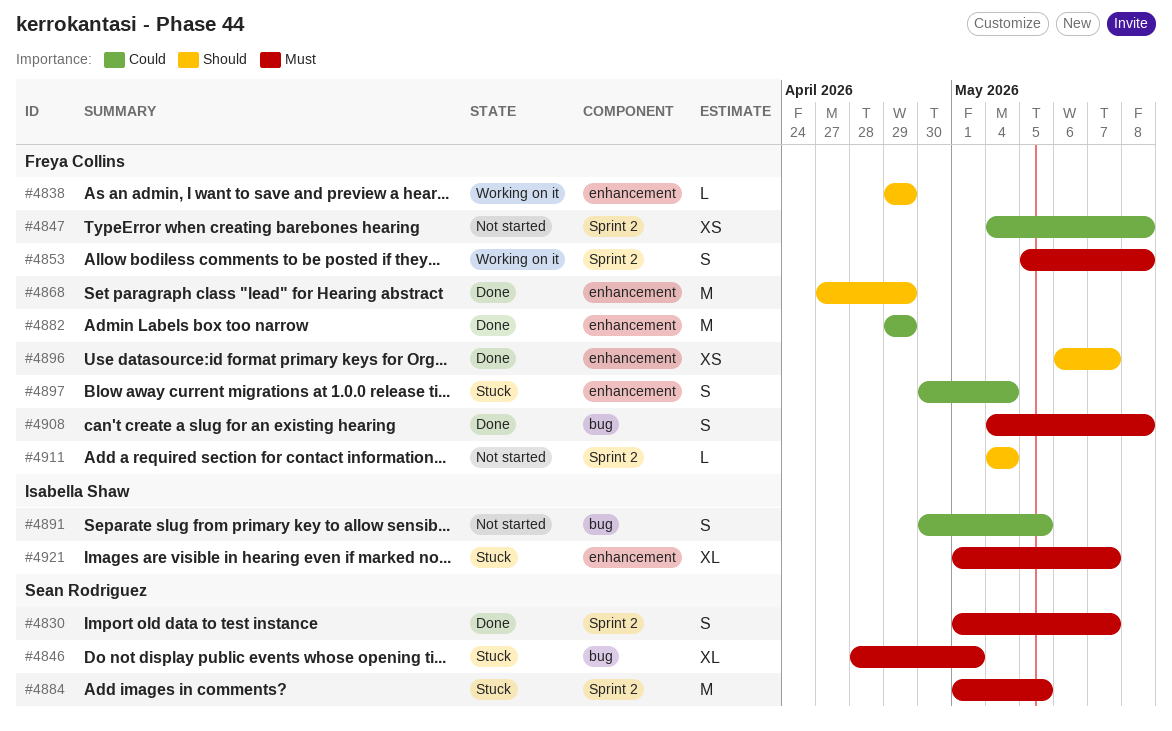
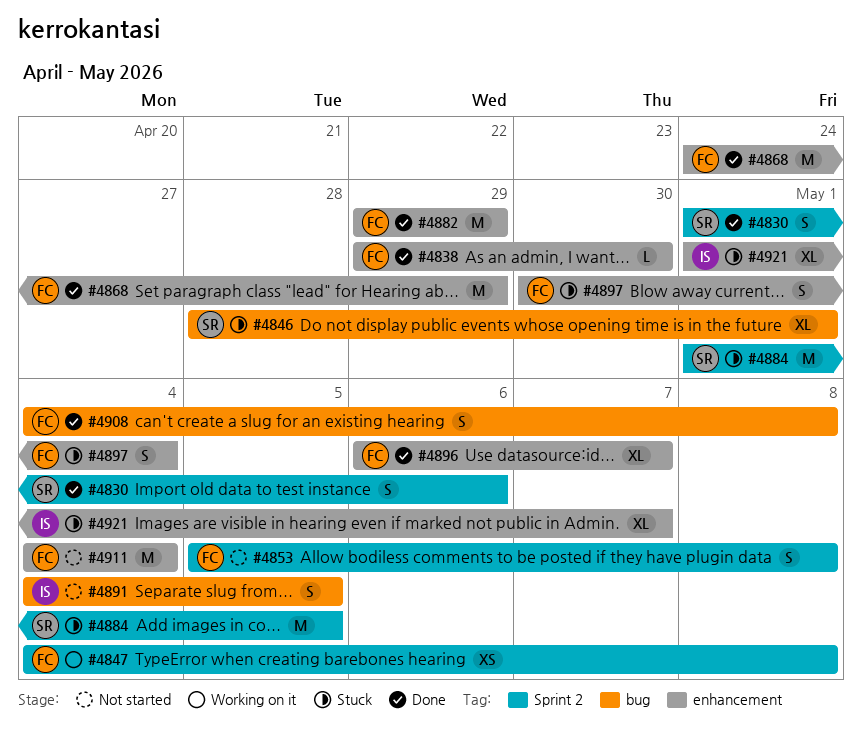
#4830, due: May 7 -> May 6
#4838, status: Working on it -> Done
#4838, due: Apr 29 -> Apr 30
#4847, status: Not started -> Working on it
#4853, status: Working on it -> Not started
#4868, start: Apr 27 -> Apr 24
#4891, start: Apr 30 -> May 4
#4896, estimate: XS -> XL
#4911, label: Sprint 2 -> enhancement
#4911, estimate: L -> M

